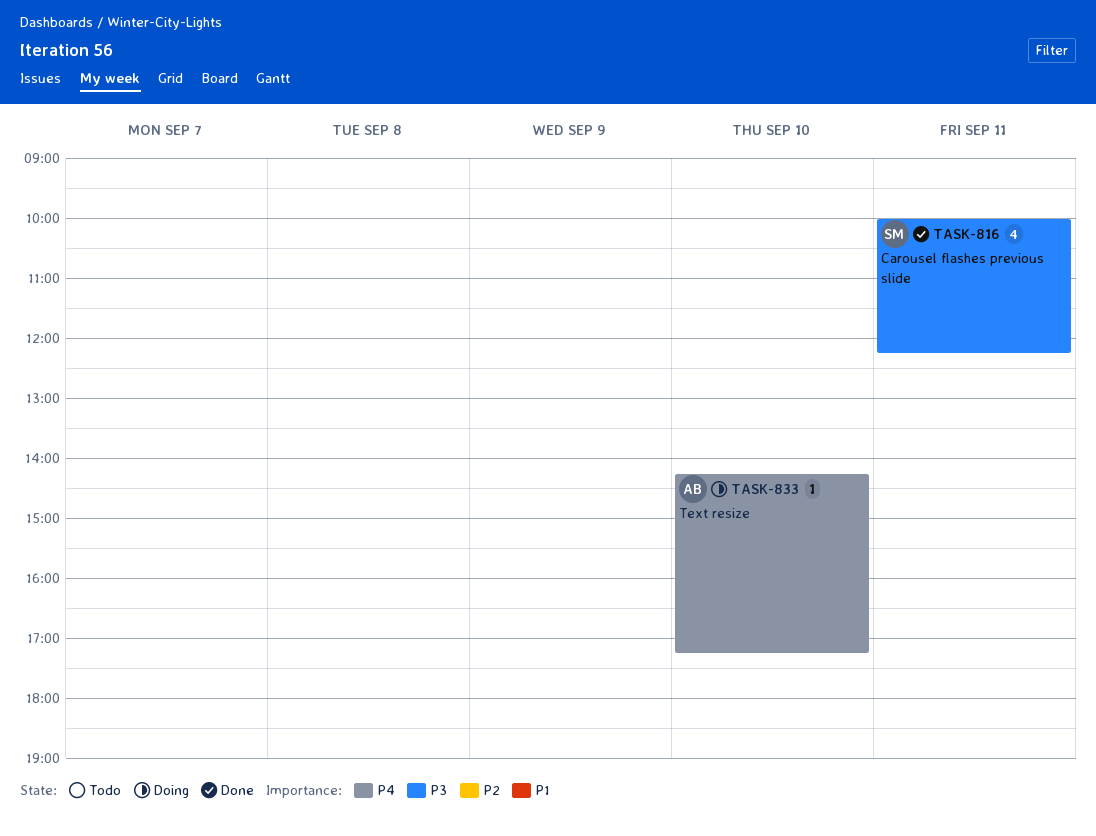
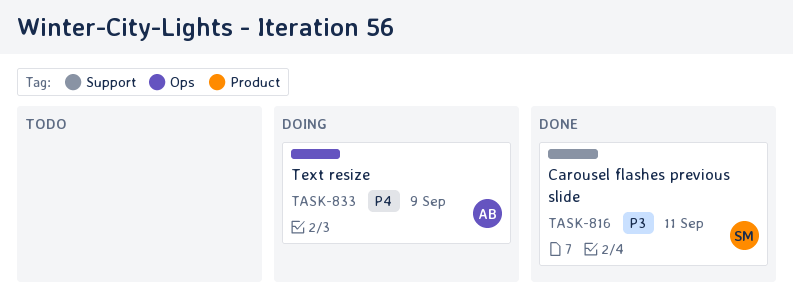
TASK-833, day: Sep 10 -> Sep 9

